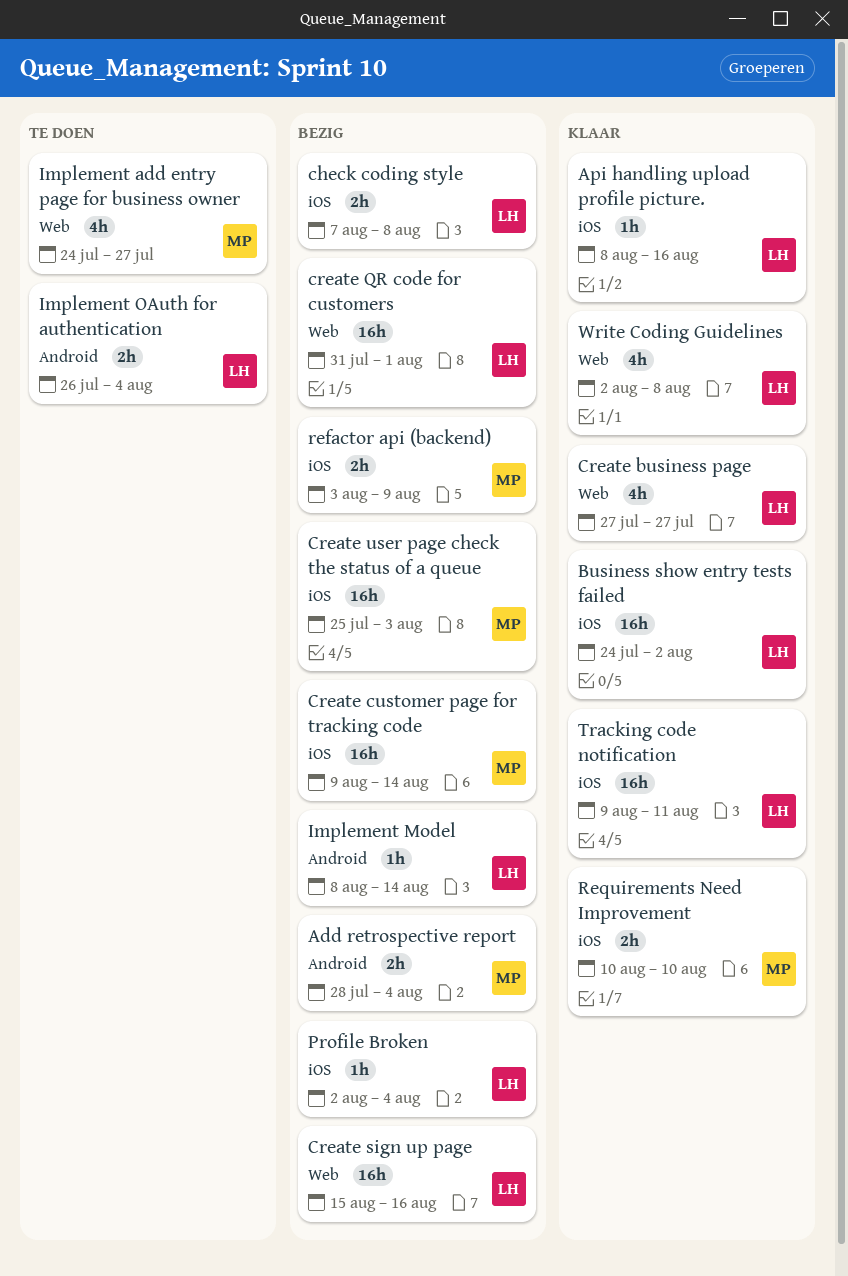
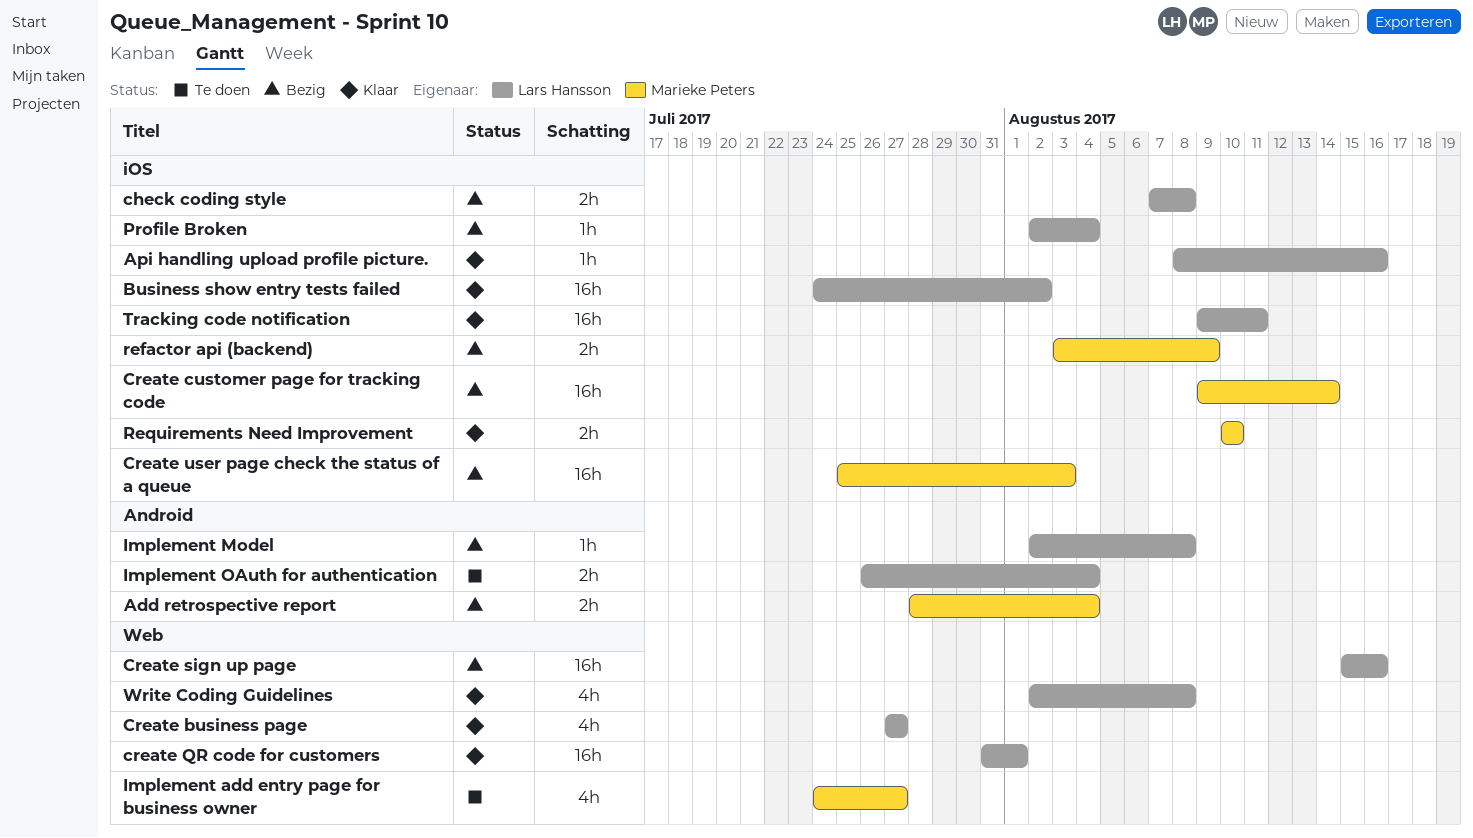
create QR code for customers, status: Bezig -> Klaar
Implement Model, start: Aug 8 -> Aug 2
Implement Model, due: Aug 14 -> Aug 8

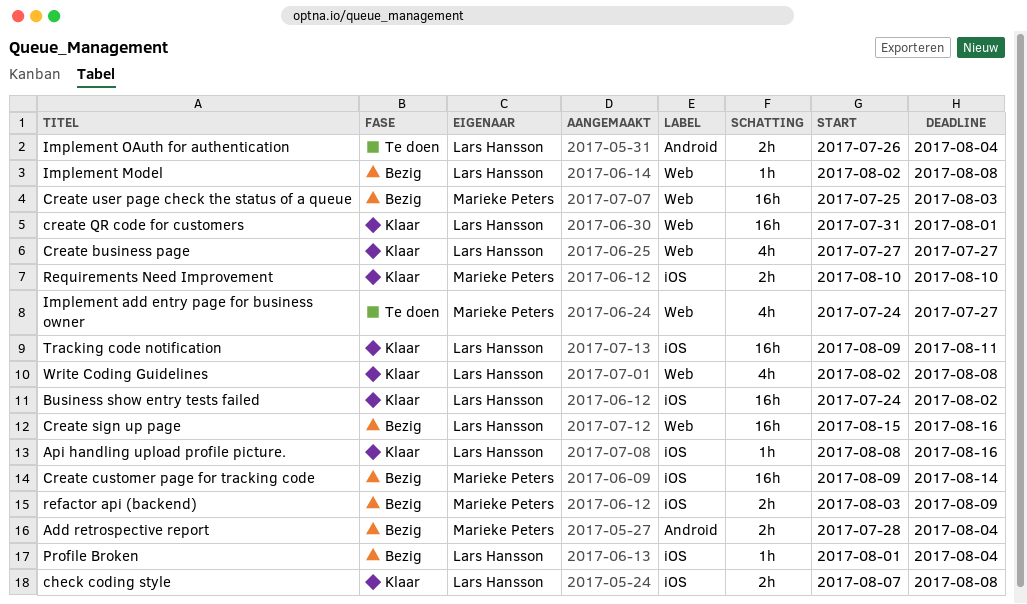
check coding style, status: Bezig -> Klaar
Create user page check the status of a queue, label: iOS -> Web
Implement Model, label: Android -> Web
Profile Broken, start: Aug 2 -> Aug 1

